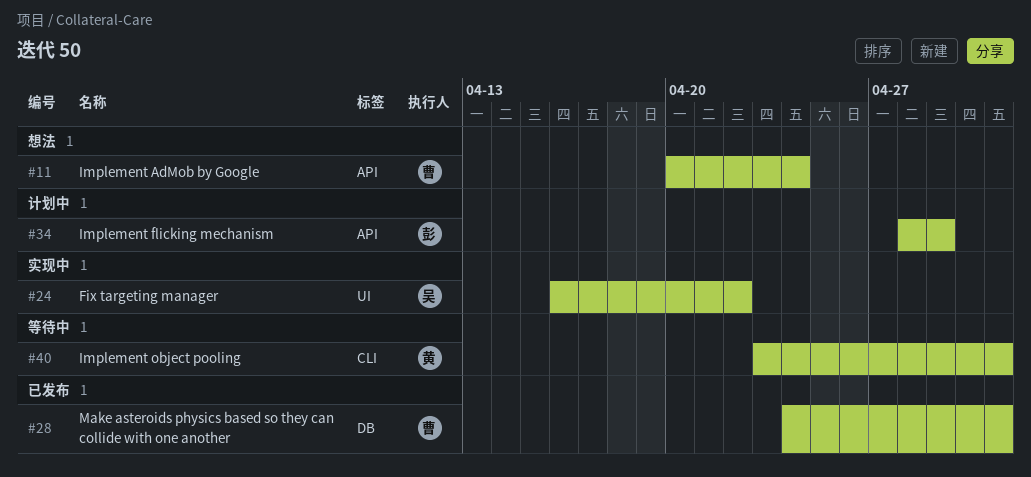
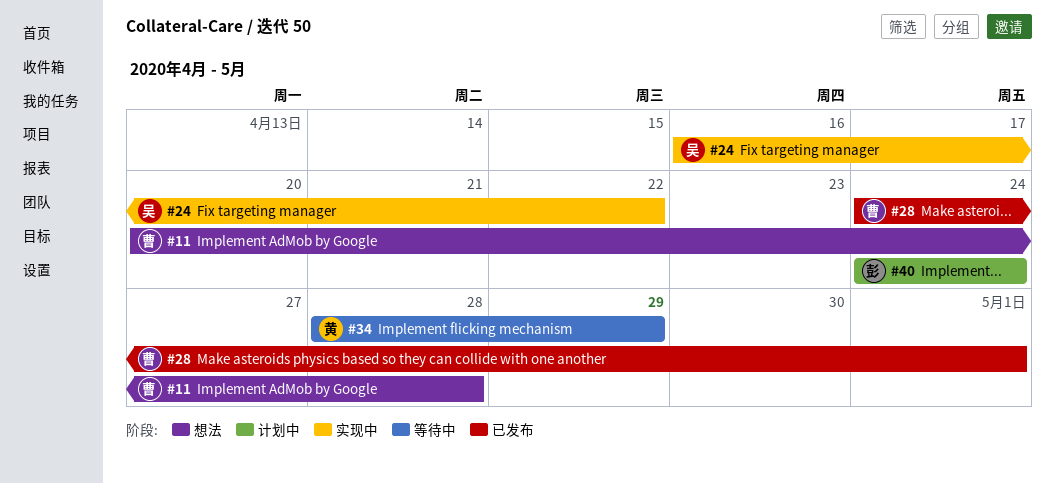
#11, due: Apr 24 -> Apr 28
#34, status: 计划中 -> 等待中
#34, owner: 彭 -> 黄
#40, status: 等待中 -> 计划中
#40, owner: 黄 -> 彭
#40, start: Apr 23 -> Apr 24
#40, due: May 1 -> Apr 24

